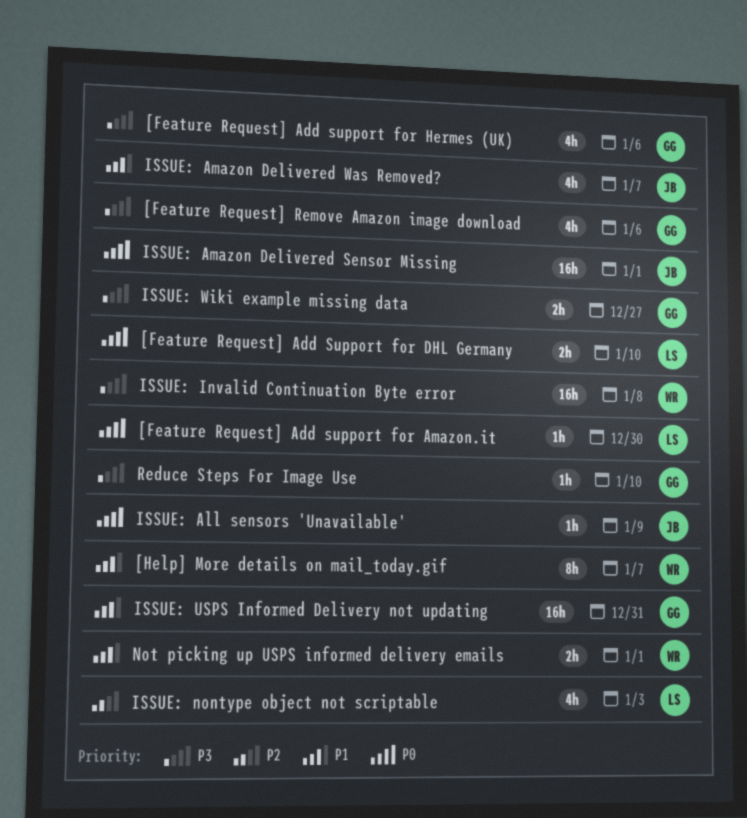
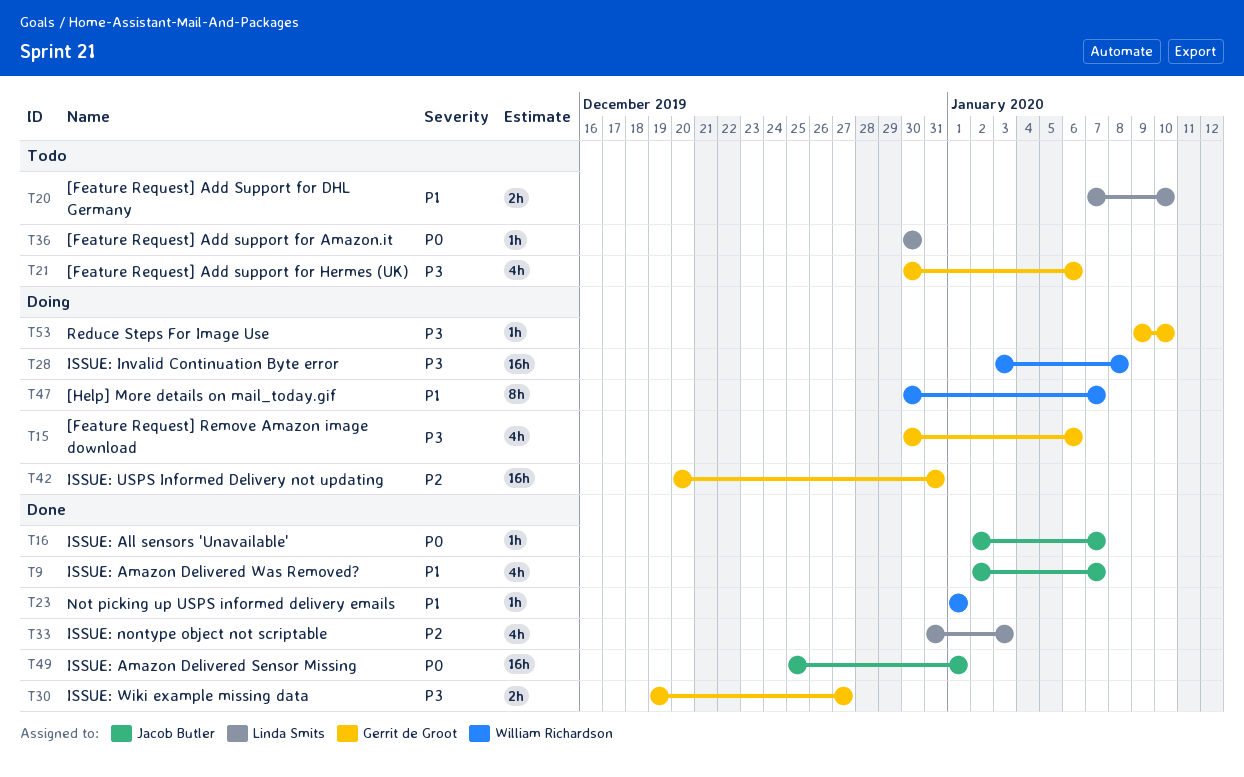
[Feature Request] Add Support for DHL Germany, priority: P0 -> P1
ISSUE: All sensors 'Unavailable', due: Jan 9 -> Jan 7
ISSUE: USPS Informed Delivery not updating, priority: P1 -> P2
Not picking up USPS informed delivery emails, estimate: 2h -> 1h

